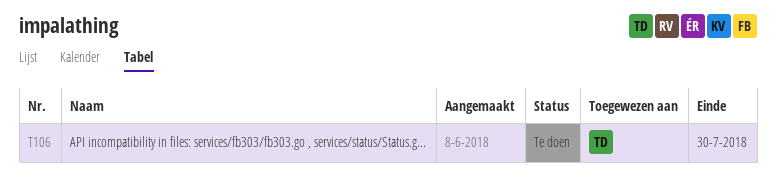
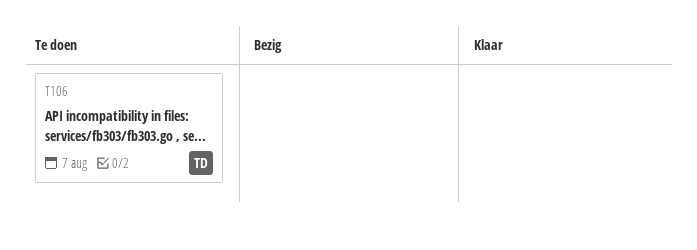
T106, due: Jul 30 -> Aug 7

